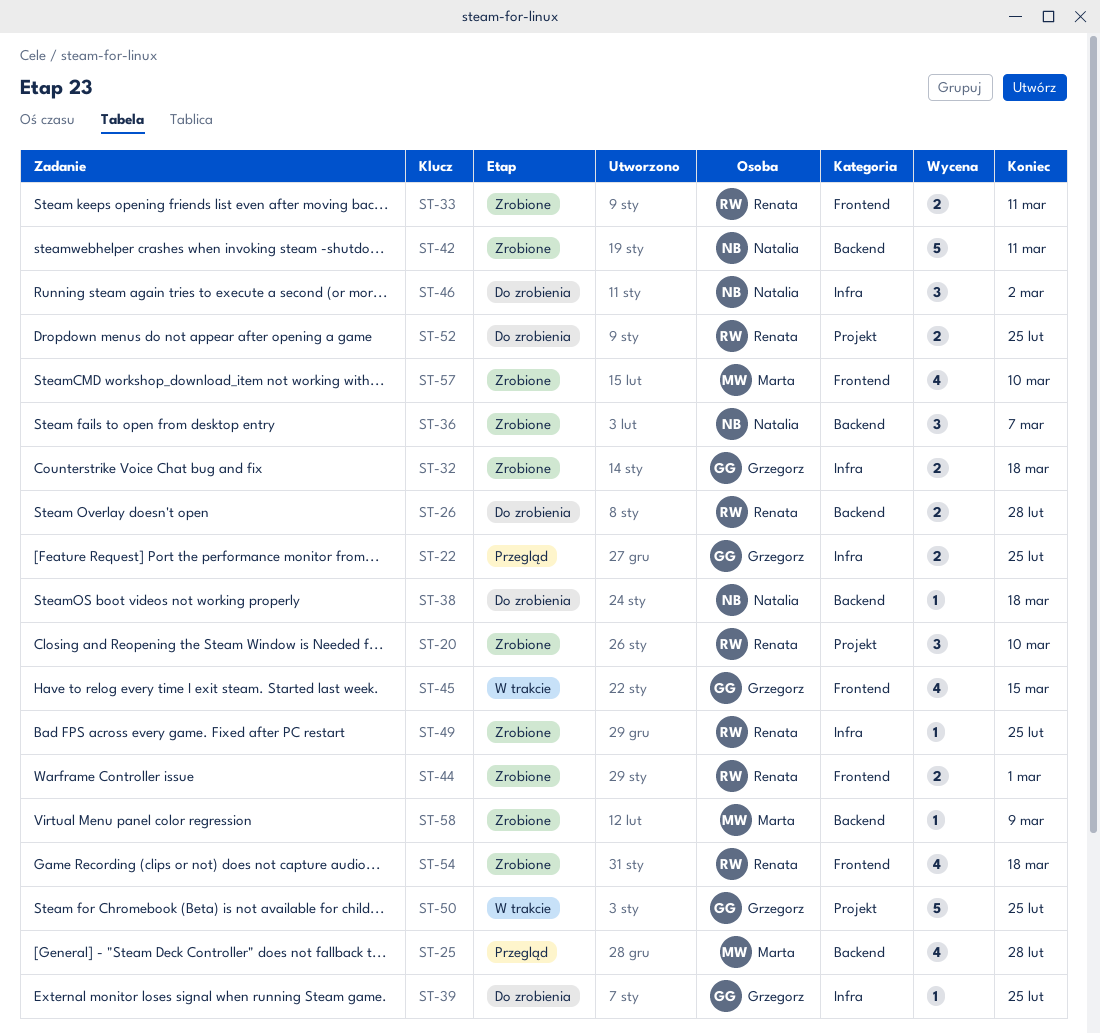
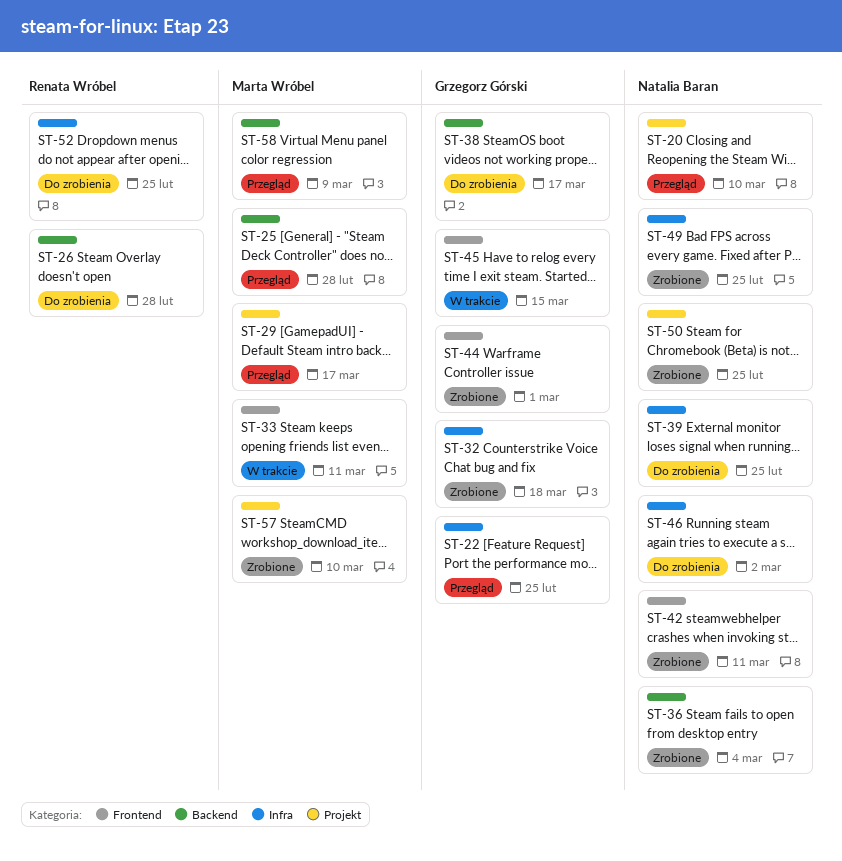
ST-20, status: Zrobione -> Przegląd
ST-20, owner: Renata Wróbel -> Natalia Baran
ST-29: none -> present
ST-33, status: Zrobione -> W trakcie
ST-33, owner: Renata Wróbel -> Marta Wróbel
ST-36, due: Mar 7 -> Mar 4
ST-38, owner: Natalia Baran -> Grzegorz Górski
ST-38, due: Mar 18 -> Mar 17
ST-39, owner: Grzegorz Górski -> Natalia Baran
ST-42, label: Backend -> Frontend
ST-44, owner: Renata Wróbel -> Grzegorz Górski
ST-49, owner: Renata Wróbel -> Natalia Baran
ST-50, status: W trakcie -> Zrobione
ST-50, owner: Grzegorz Górski -> Natalia Baran
ST-52, label: Projekt -> Infra
ST-54: present -> none
ST-57, label: Frontend -> Projekt
ST-58, status: Zrobione -> Przegląd

